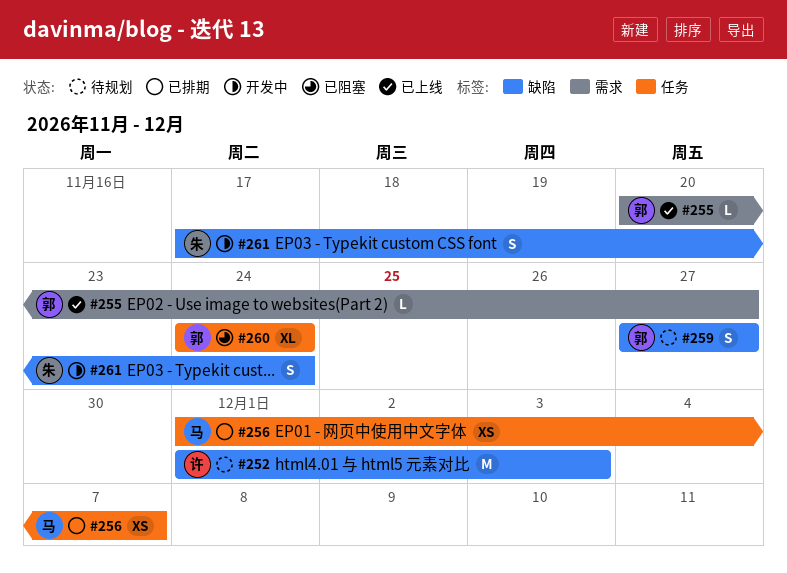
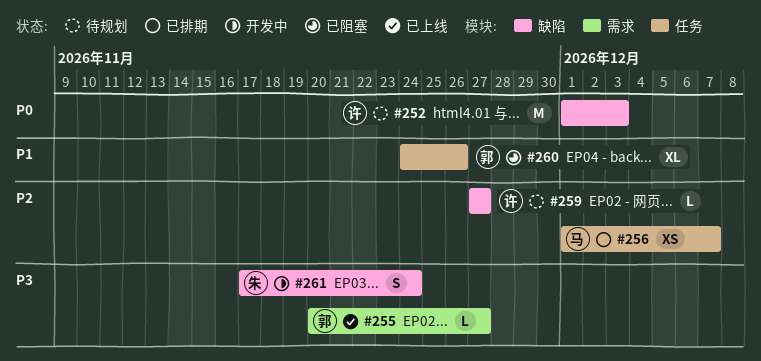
#259, owner: 郭 -> 许
#259, estimate: S -> L
#260, due: Nov 24 -> Nov 26

